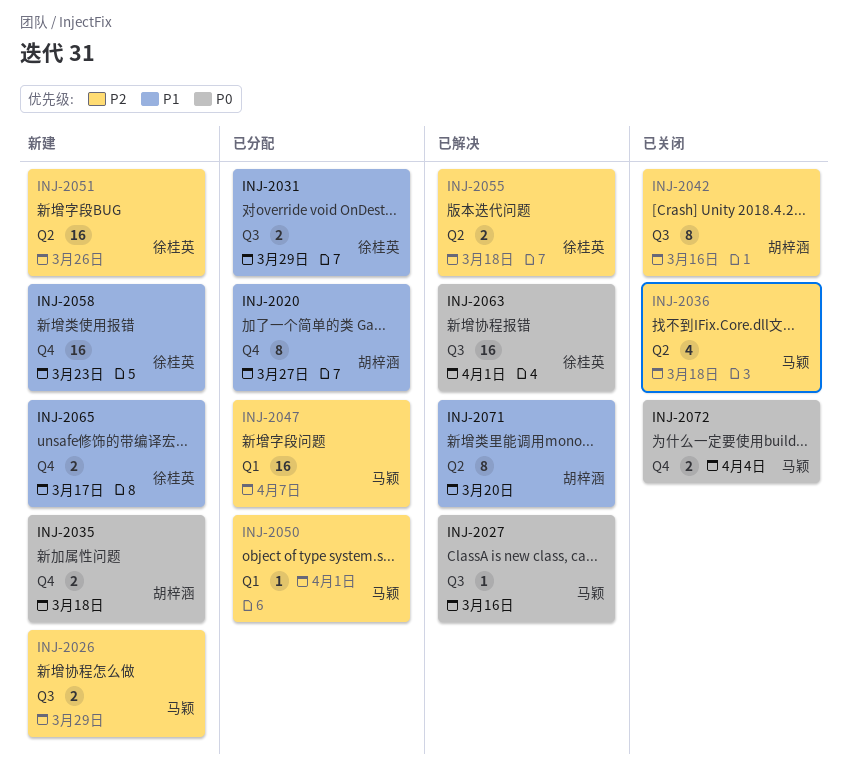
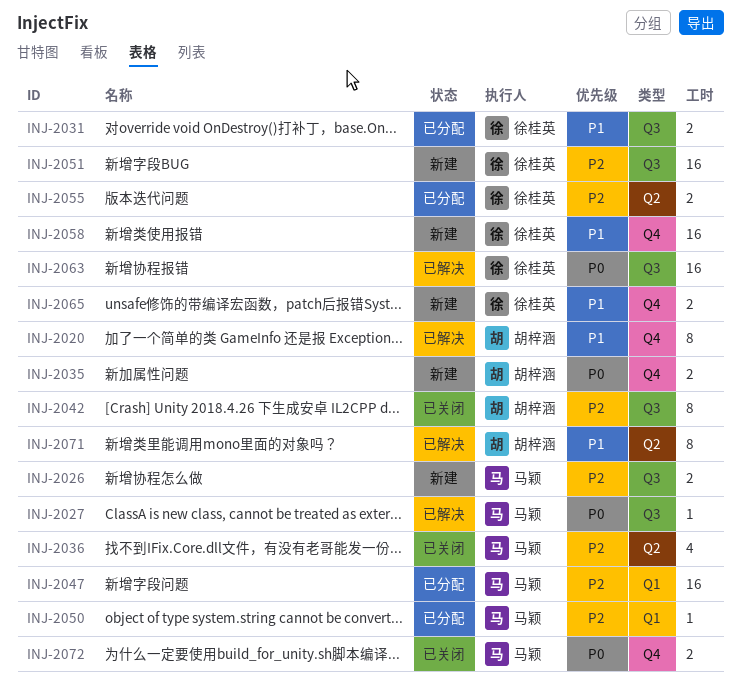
INJ-2020, status: 已分配 -> 已解决
INJ-2051, label: Q2 -> Q3
INJ-2055, status: 已解决 -> 已分配

